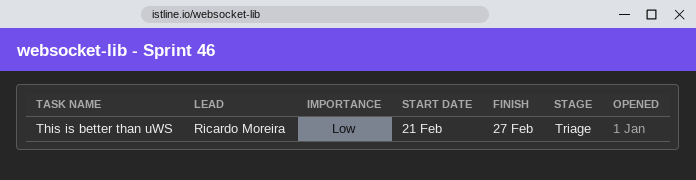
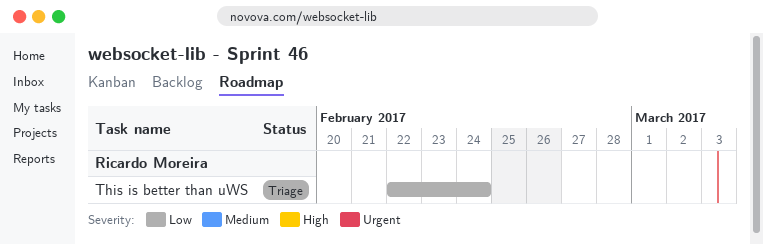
This is better than uWS, start: Feb 21 -> Feb 22
This is better than uWS, due: Feb 27 -> Feb 24

